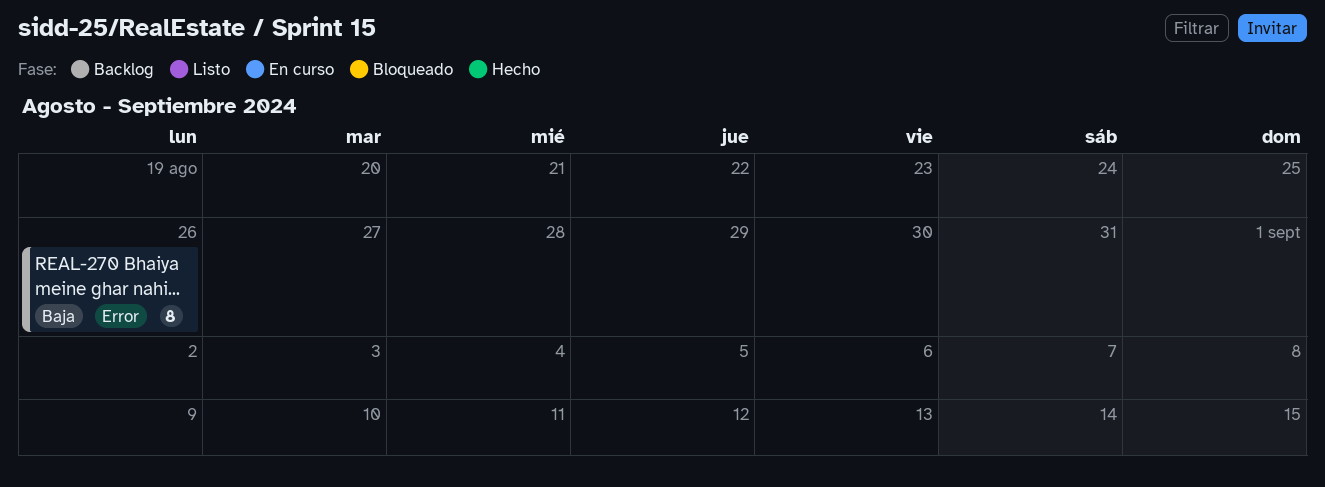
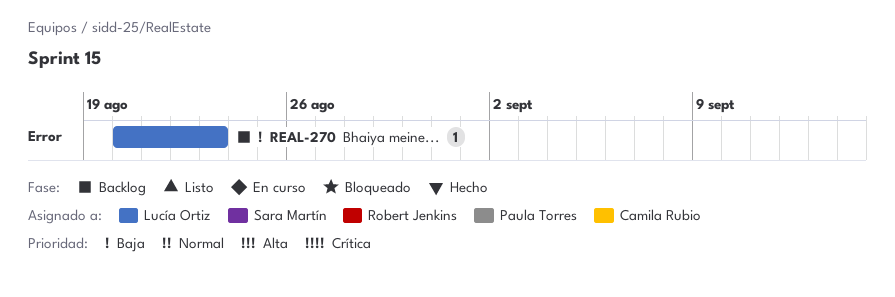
REAL-270, estimate: 8 -> 1
REAL-270, due: Aug 26 -> Aug 23

